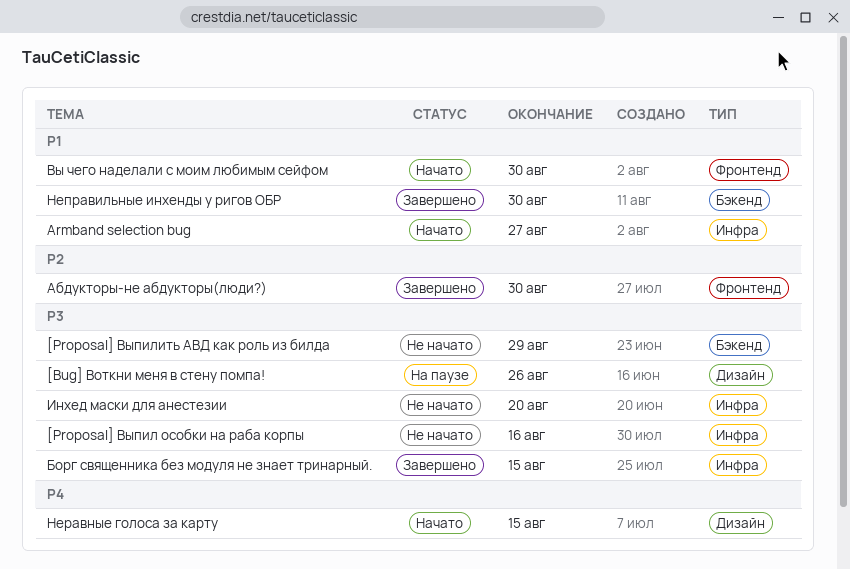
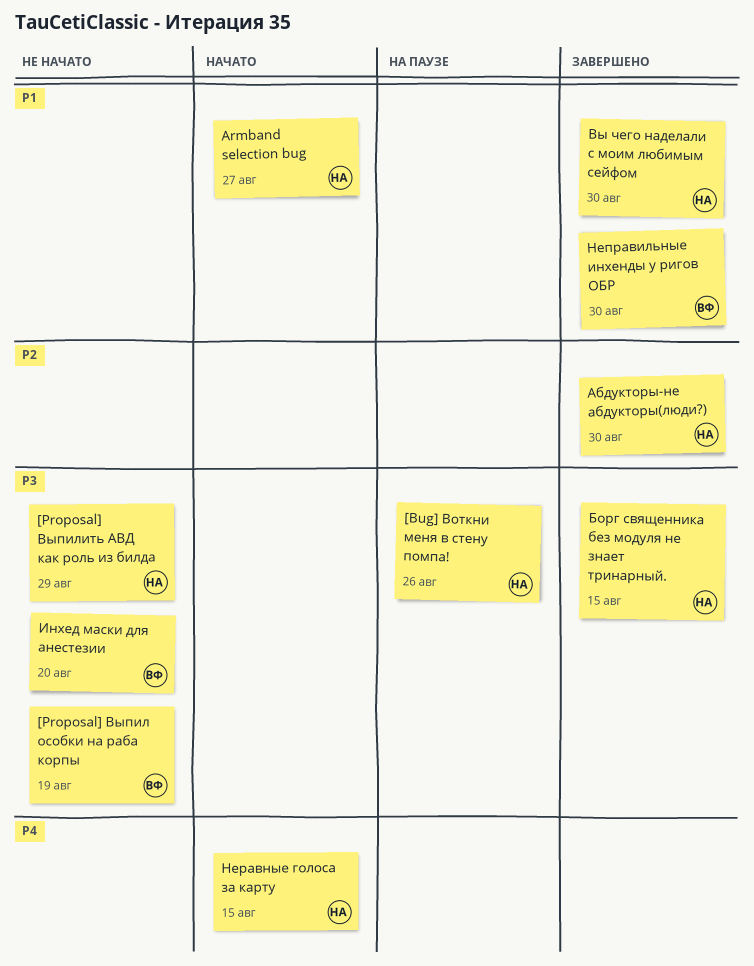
[Proposal] Выпил особки на раба корпы, due: Aug 16 -> Aug 19
Вы чего наделали с моим любимым сейфом, status: Начато -> Завершено

